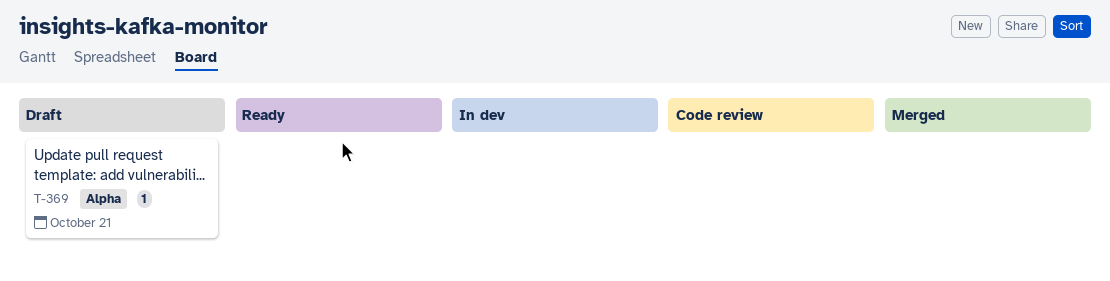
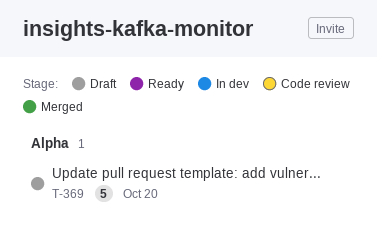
T-369, estimate: 1 -> 5
T-369, due: Oct 21 -> Oct 20

